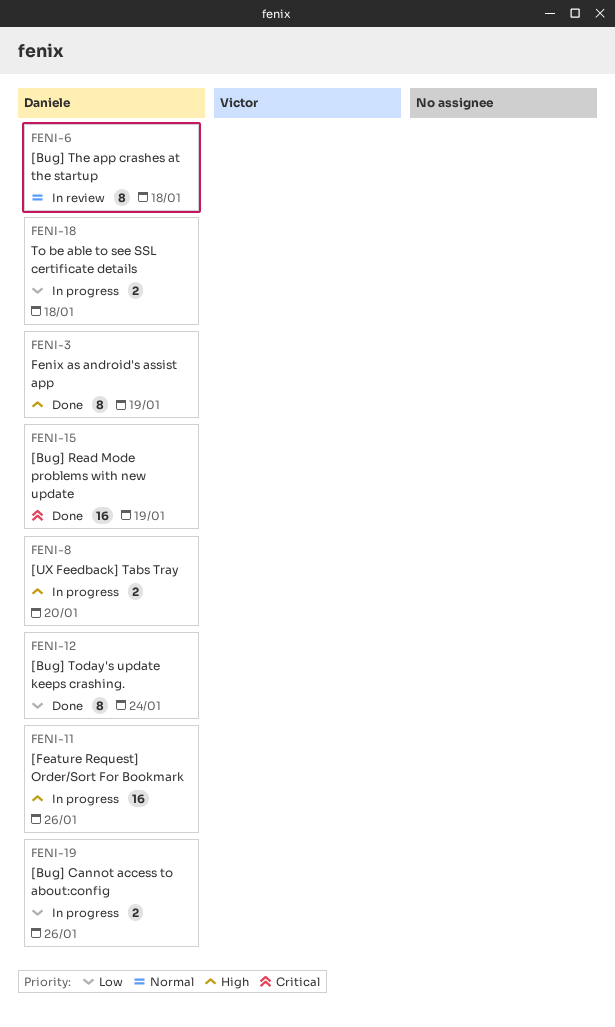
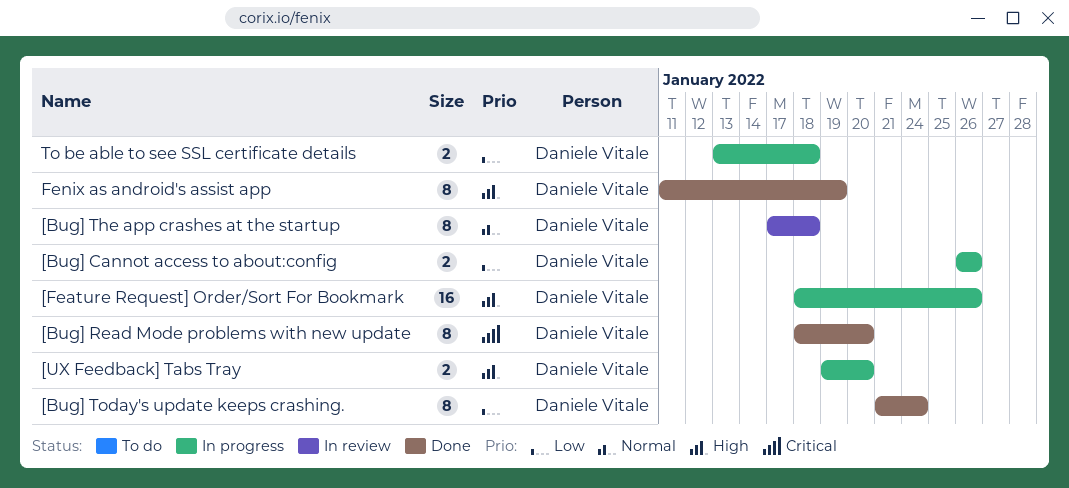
[Bug] Read Mode problems with new update, estimate: 16 -> 8
[Bug] Read Mode problems with new update, due: Jan 19 -> Jan 20

